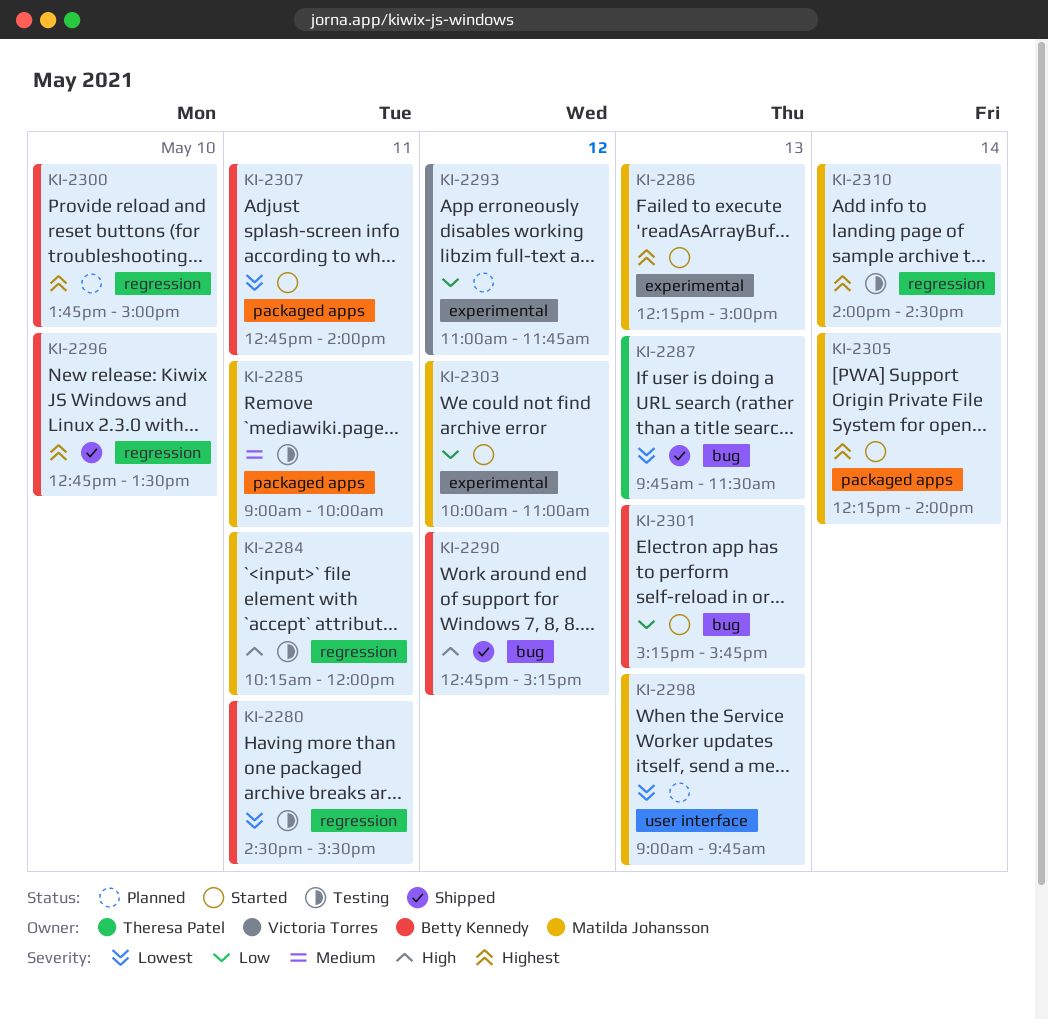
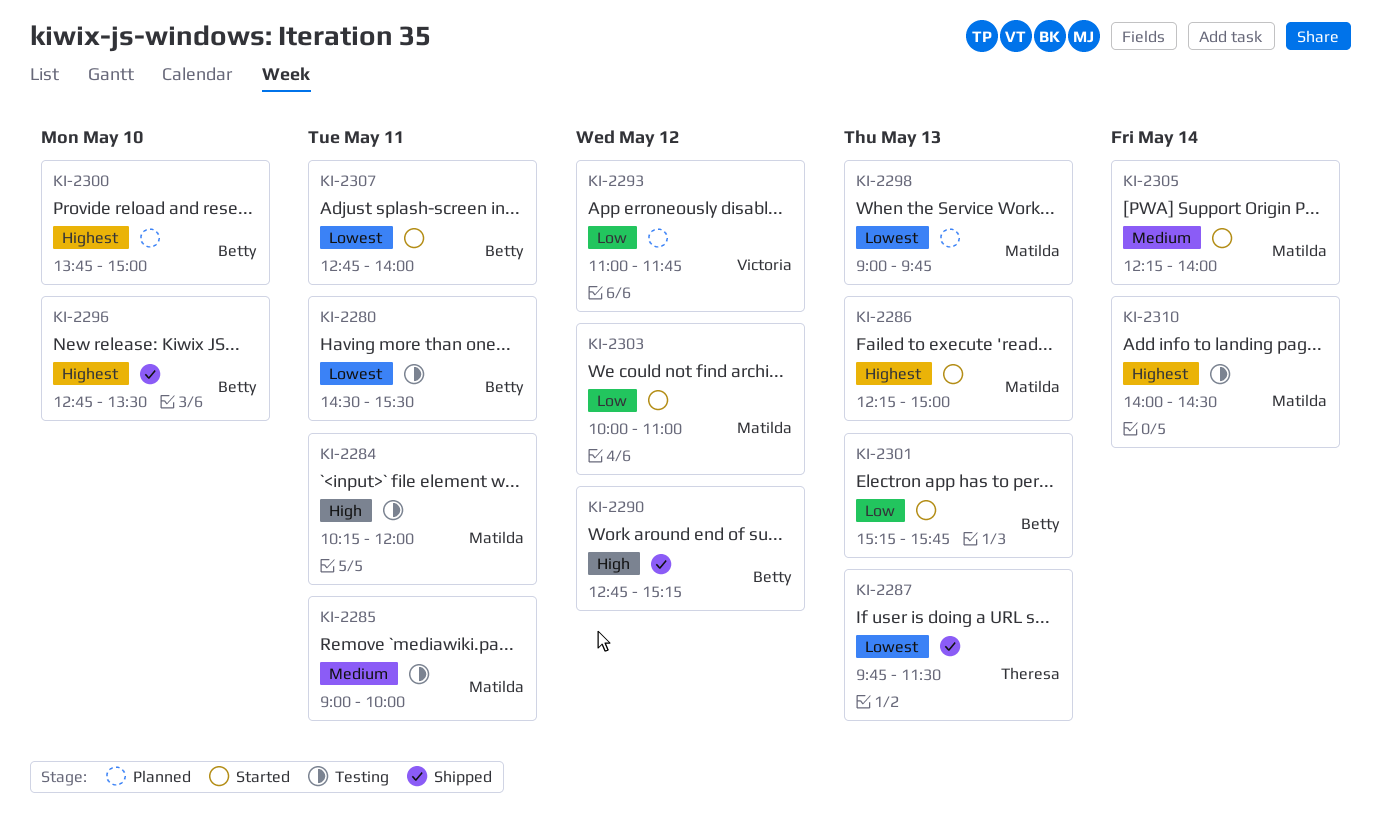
KI-2305, priority: Highest -> Medium

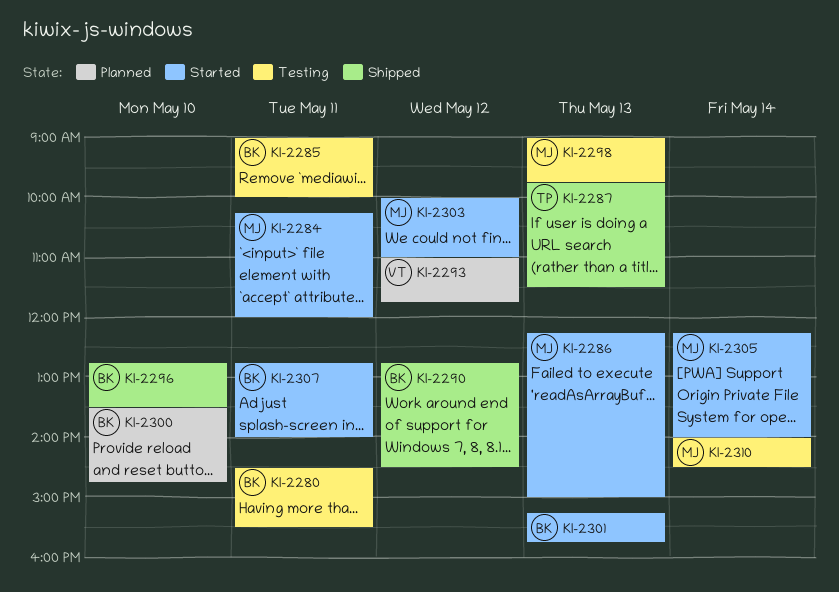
KI-2284, status: Testing -> Started
KI-2285, owner: Matilda -> Betty
KI-2290, ends: 15:15 -> 14:30
KI-2298, status: Planned -> Testing
KI-2300, begins: 13:45 -> 13:30
KI-2300, ends: 15:00 -> 14:45

